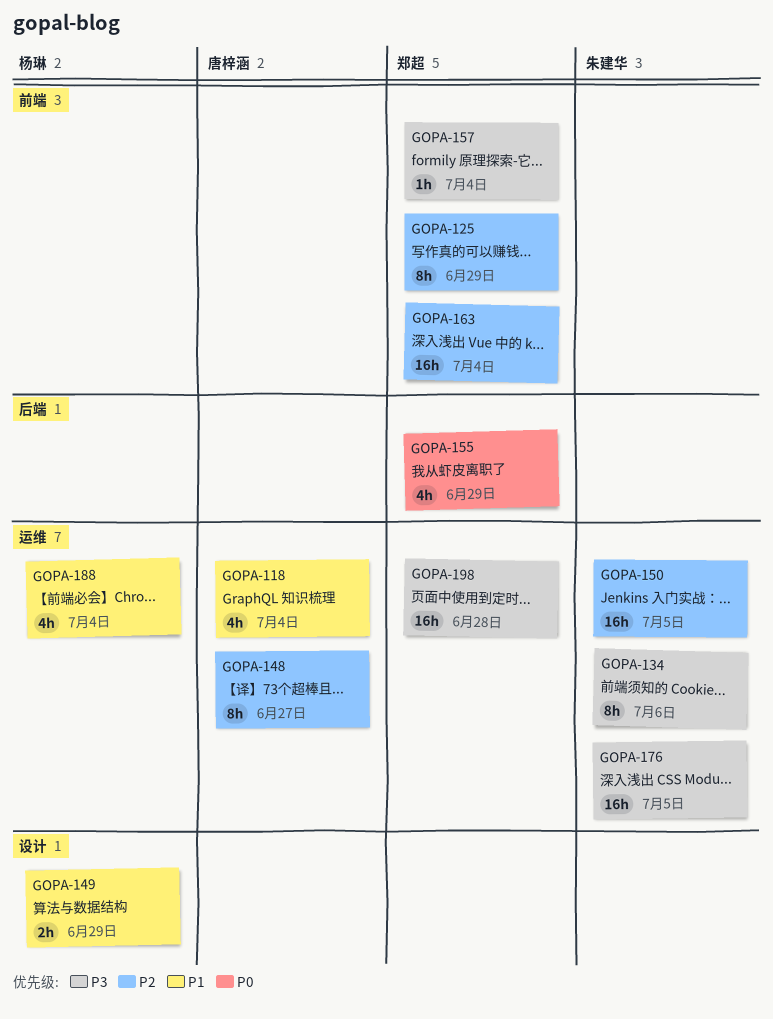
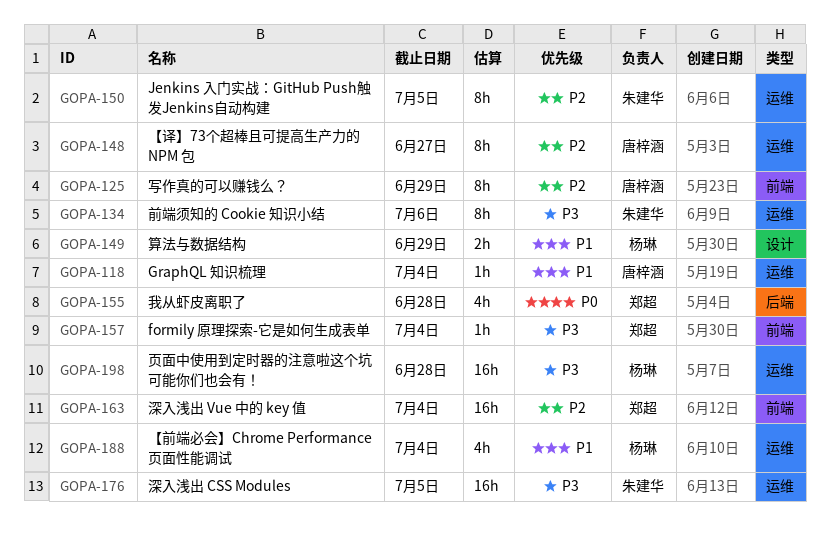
GOPA-118, estimate: 4h -> 1h
GOPA-125, owner: 郑超 -> 唐梓涵
GOPA-150, estimate: 16h -> 8h
GOPA-155, due: Jun 29 -> Jun 28
GOPA-198, owner: 郑超 -> 杨琳

